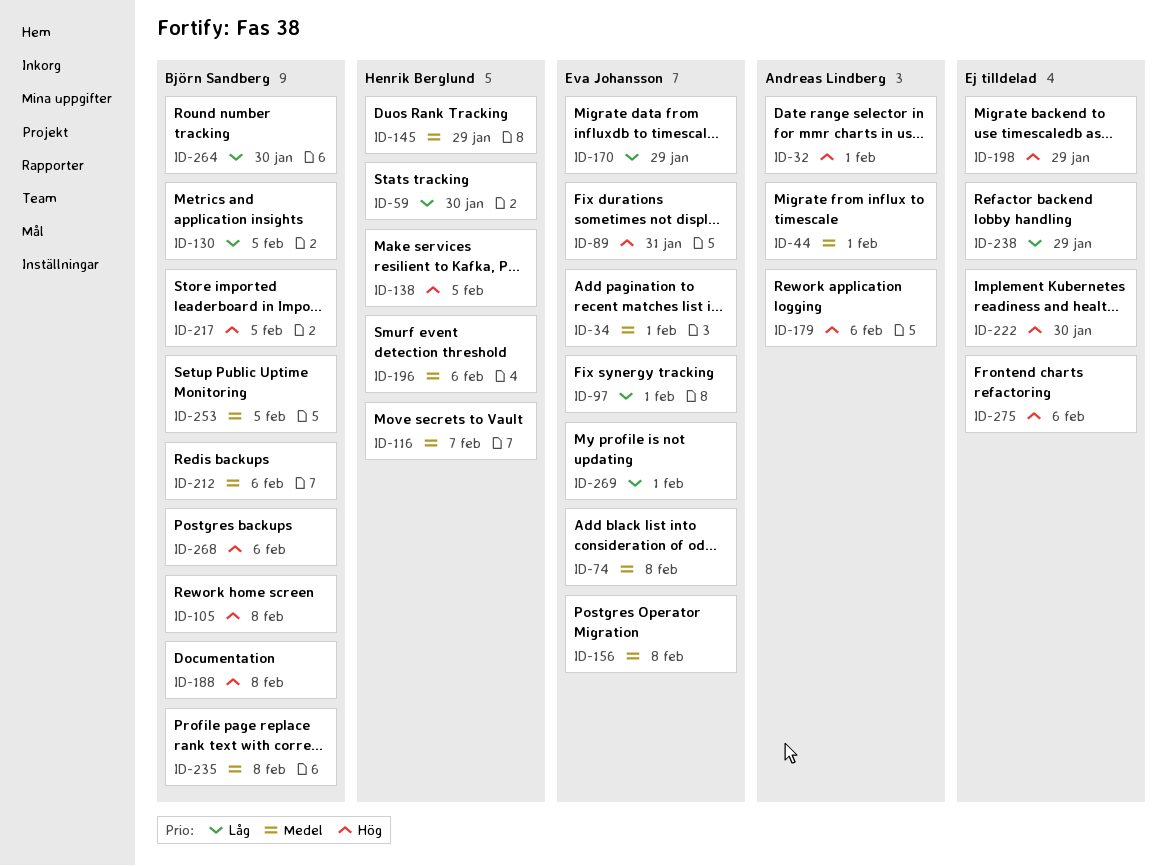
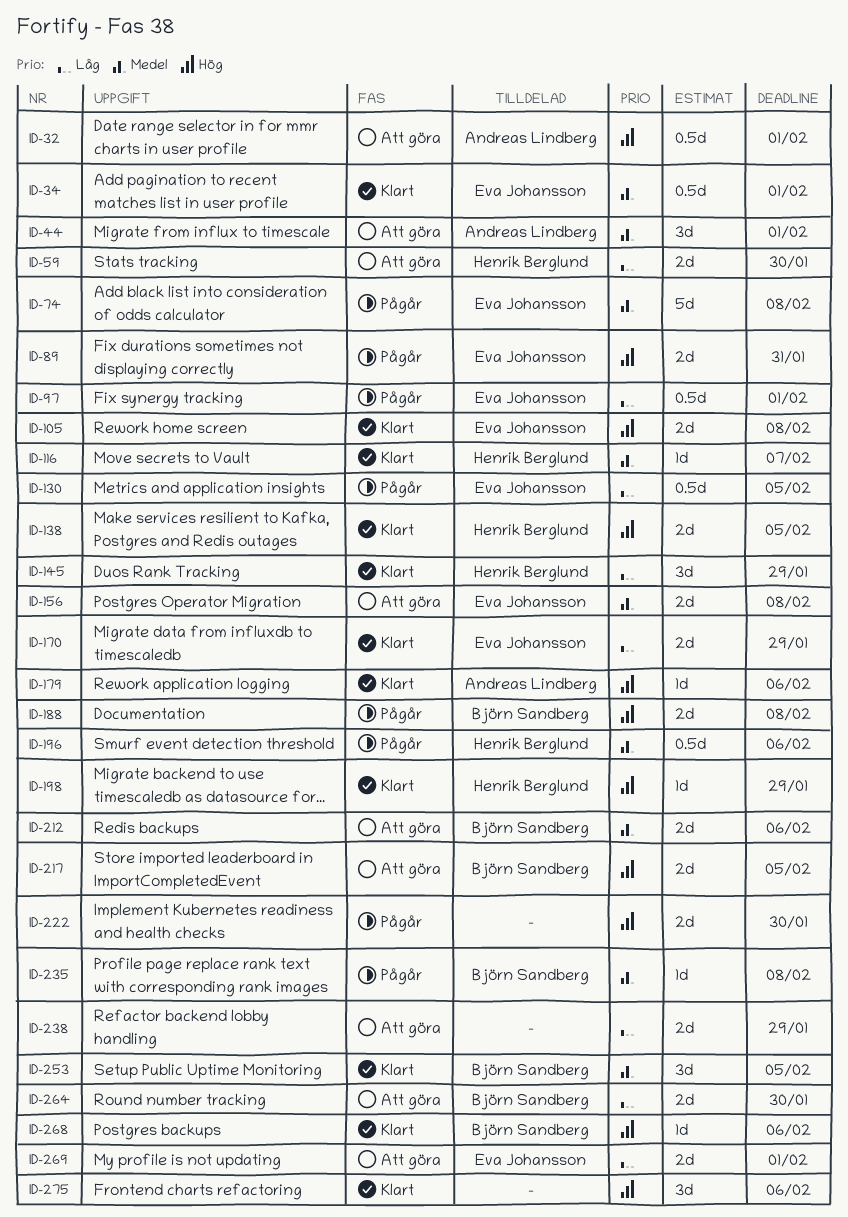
ID-105, owner: Björn Sandberg -> Eva Johansson
ID-130, owner: Björn Sandberg -> Eva Johansson
ID-145, priority: Medel -> Låg
ID-198, owner: none -> Henrik Berglund

